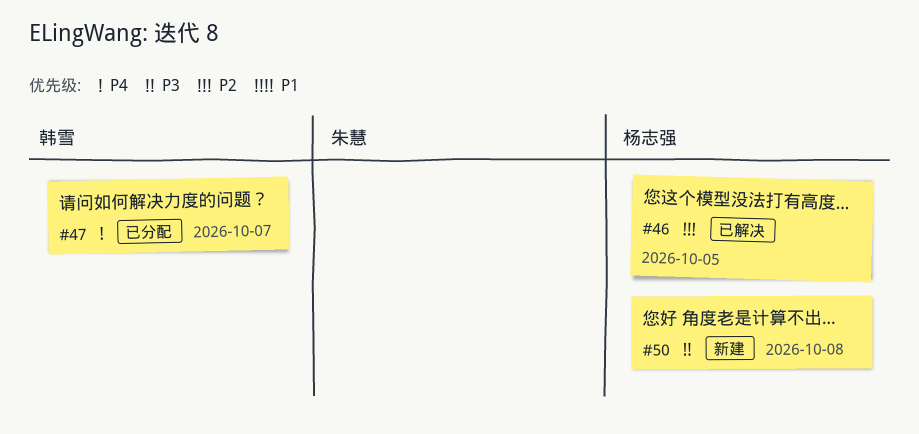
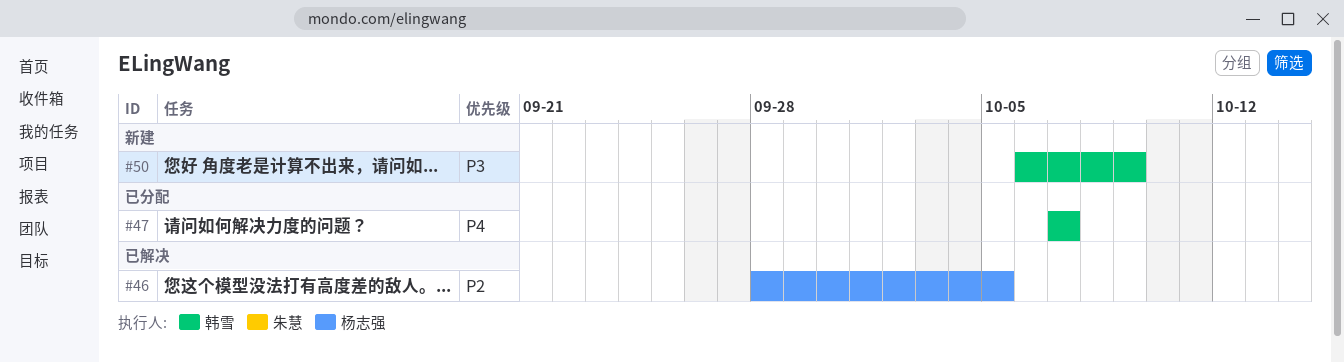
#50, owner: 杨志强 -> 韩雪
#50, due: Oct 8 -> Oct 9

